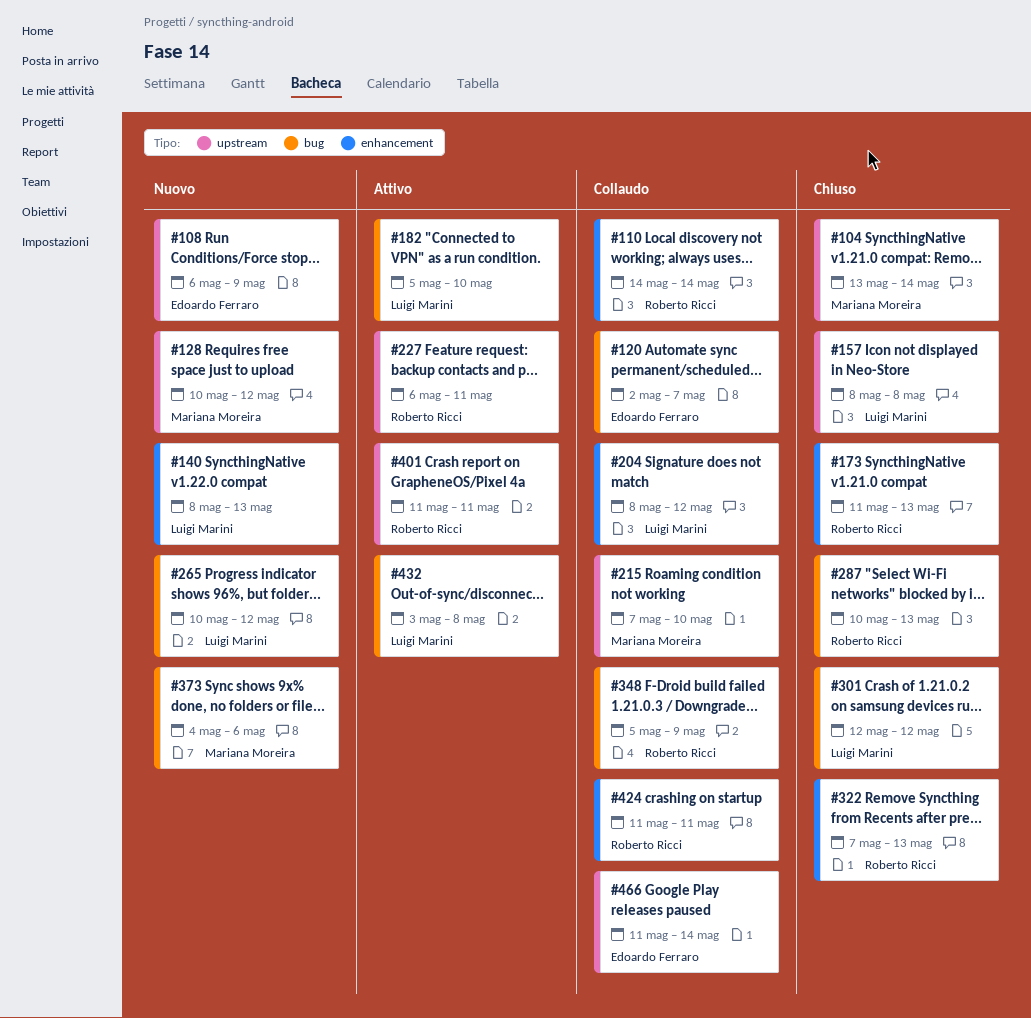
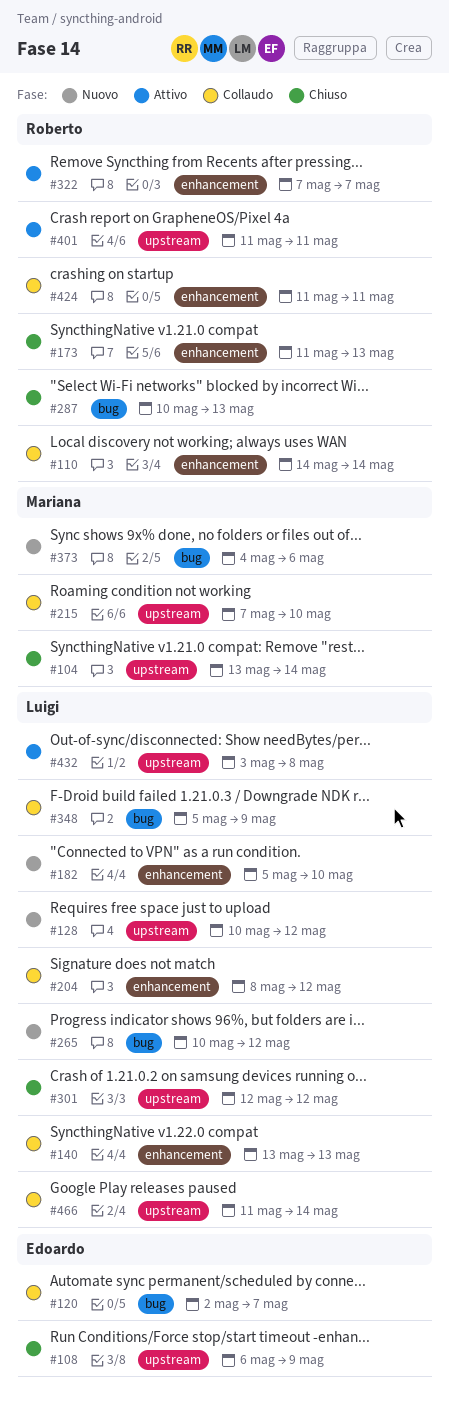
#108, status: Nuovo -> Chiuso
#128, owner: Mariana Moreira -> Luigi Marini
#140, status: Nuovo -> Collaudo
#140, start: May 8 -> May 13
#157: present -> none
#182, status: Attivo -> Nuovo
#182, label: bug -> enhancement
#227: present -> none
#301, label: bug -> upstream
#322, status: Chiuso -> Attivo
#322, due: May 13 -> May 7
#348, owner: Roberto Ricci -> Luigi Marini
#432, label: bug -> upstream
#466, owner: Edoardo Ferraro -> Luigi Marini

